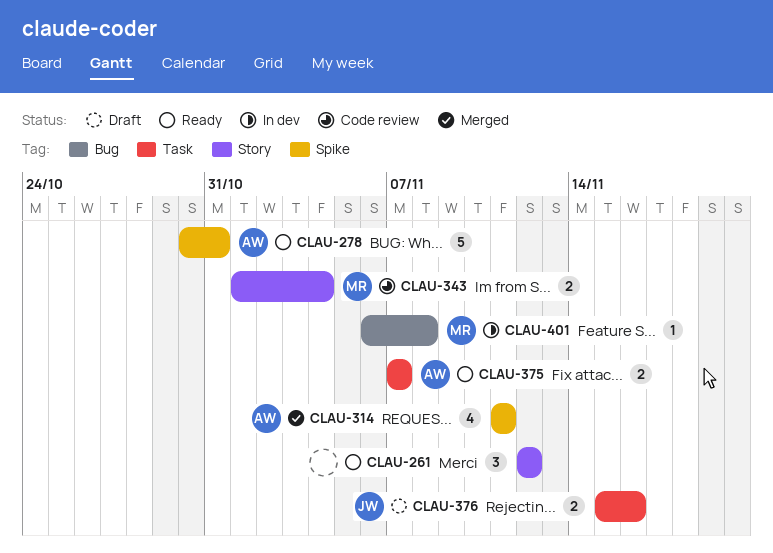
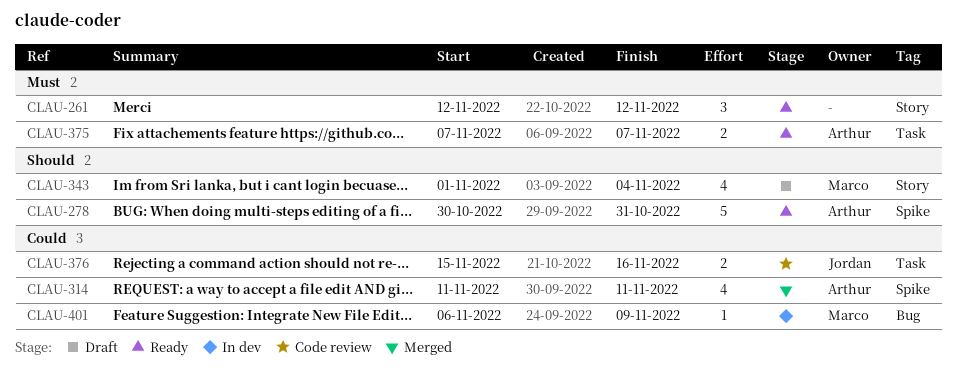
CLAU-343, status: Code review -> Draft
CLAU-343, estimate: 2 -> 4
CLAU-376, status: Draft -> Code review
CLAU-401, due: Nov 8 -> Nov 9

